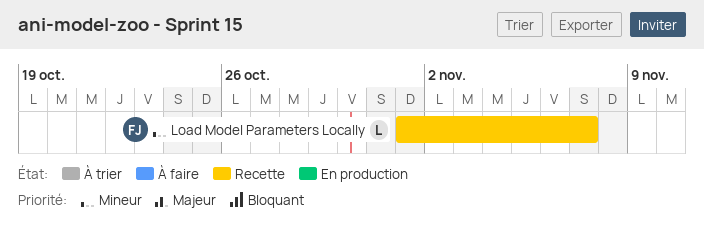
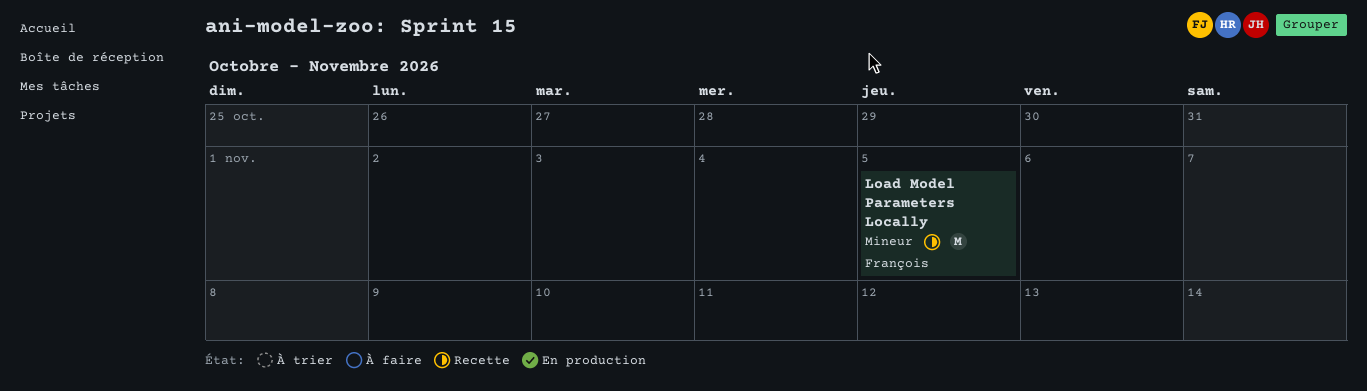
Load Model Parameters Locally, estimate: L -> M
Load Model Parameters Locally, due: Nov 7 -> Nov 5

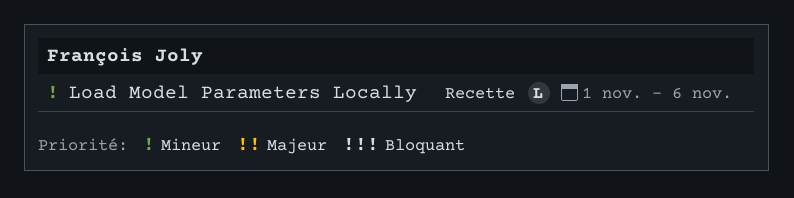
Load Model Parameters Locally, estimate: M -> L
Load Model Parameters Locally, due: Nov 5 -> Nov 6

